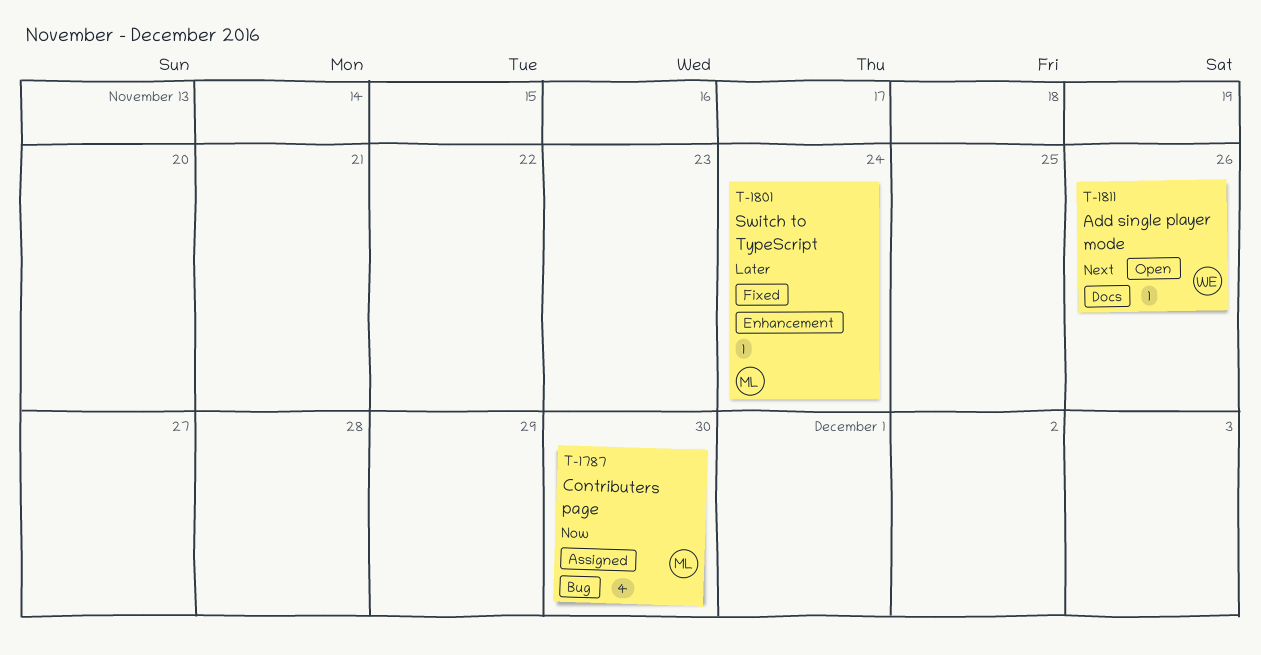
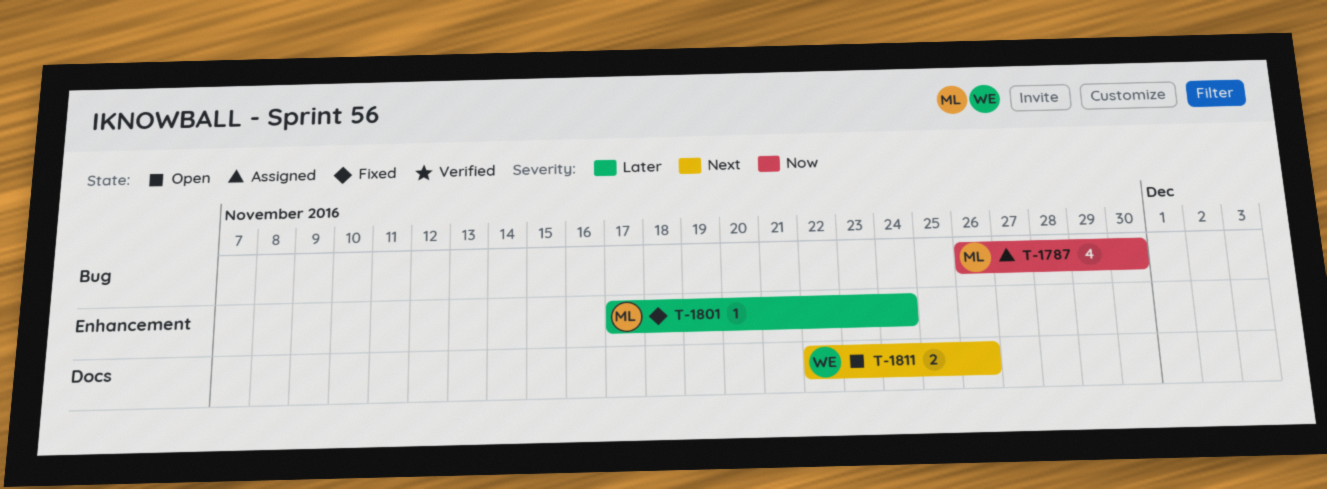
T-1811, estimate: 1 -> 2

